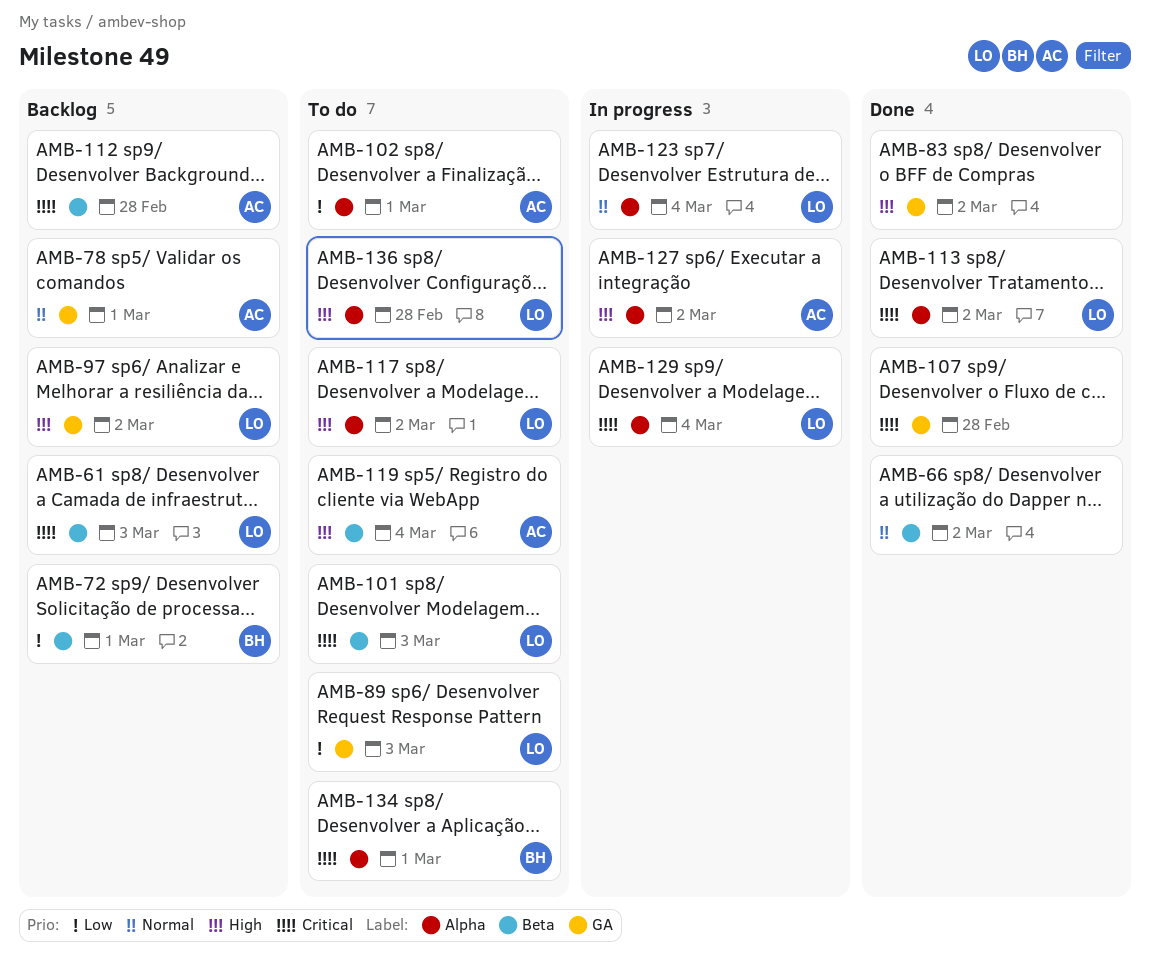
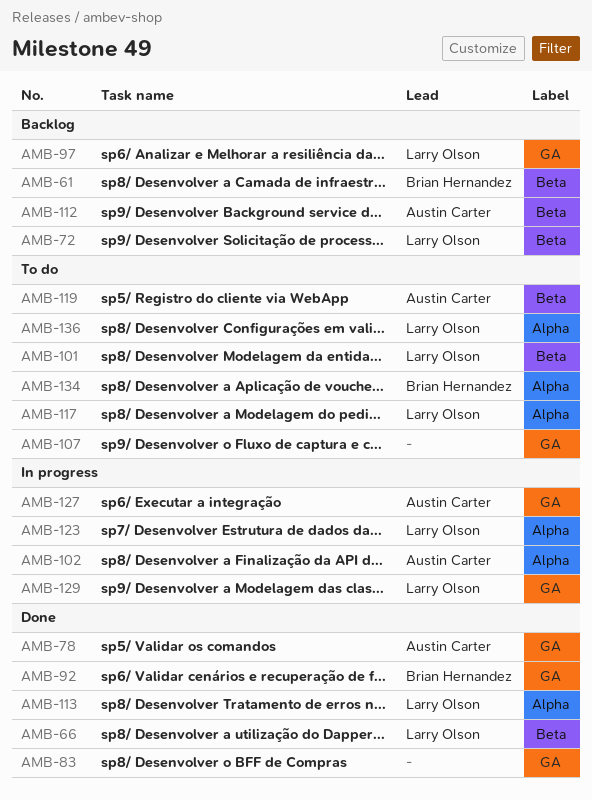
AMB-61, owner: Larry Olson -> Brian Hernandez
AMB-66, owner: none -> Larry Olson
AMB-72, owner: Brian Hernandez -> Larry Olson
AMB-78, status: Backlog -> Done
AMB-89: present -> none
AMB-92: none -> present
AMB-102, status: To do -> In progress
AMB-107, status: Done -> To do
AMB-127, label: Alpha -> GA
AMB-129, label: Alpha -> GA

